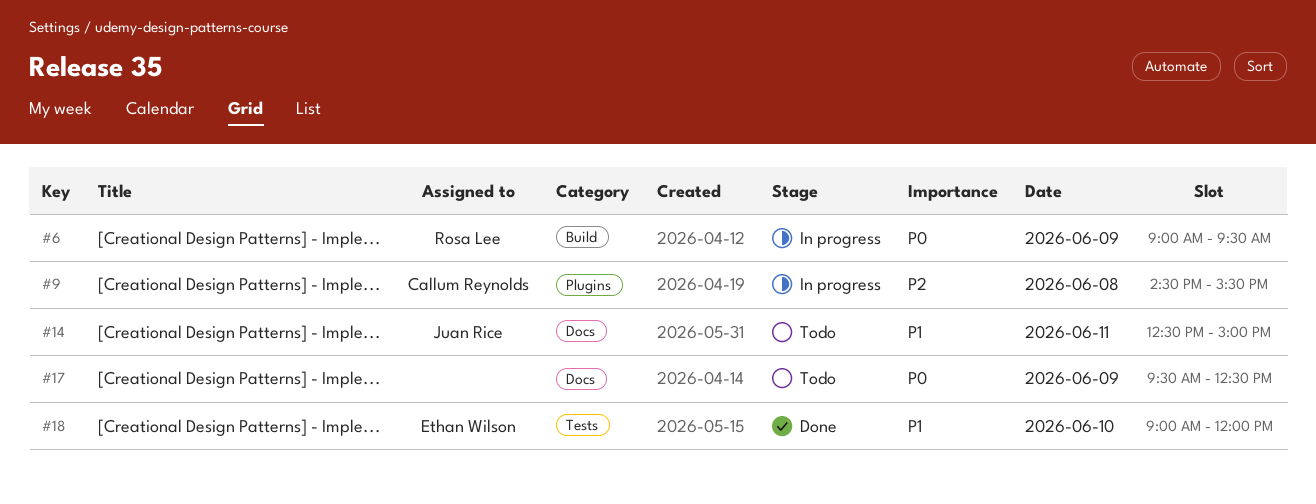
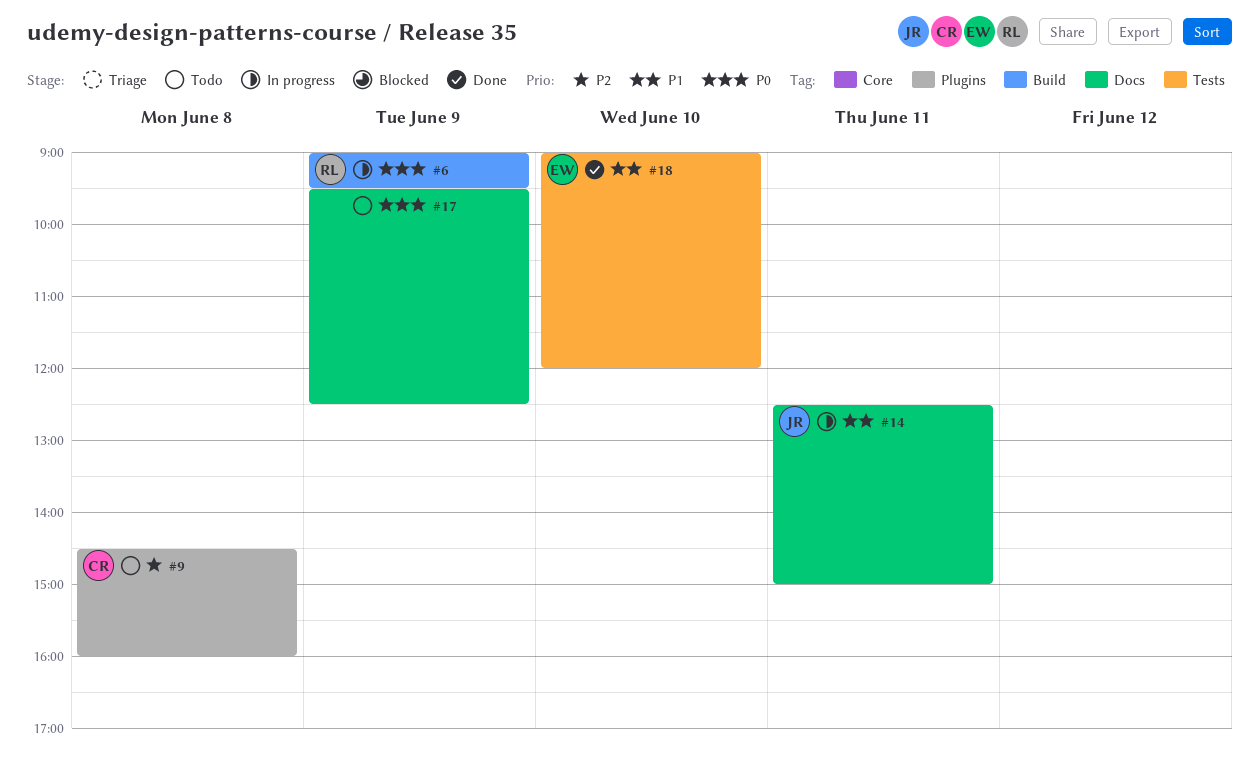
#9, status: In progress -> Todo
#9, ends: 15:30 -> 16:00
#14, status: Todo -> In progress

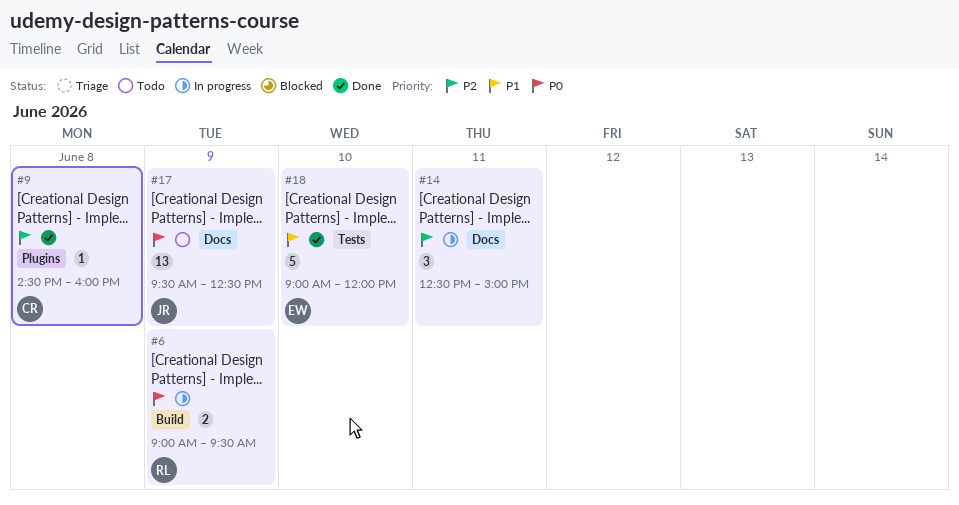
#9, status: Todo -> Done
#14, owner: JR -> none
#14, priority: P1 -> P2
#17, owner: none -> JR

